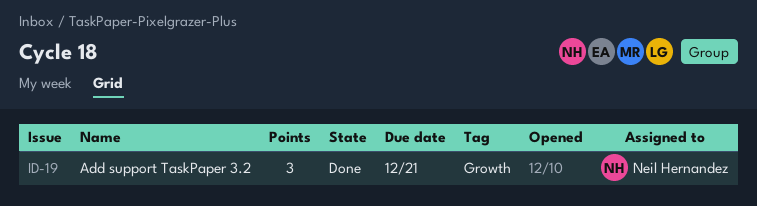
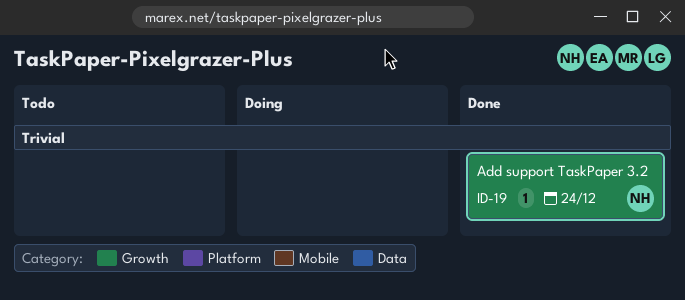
ID-19, estimate: 3 -> 1
ID-19, due: Dec 21 -> Dec 24

